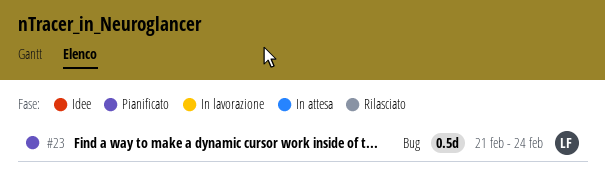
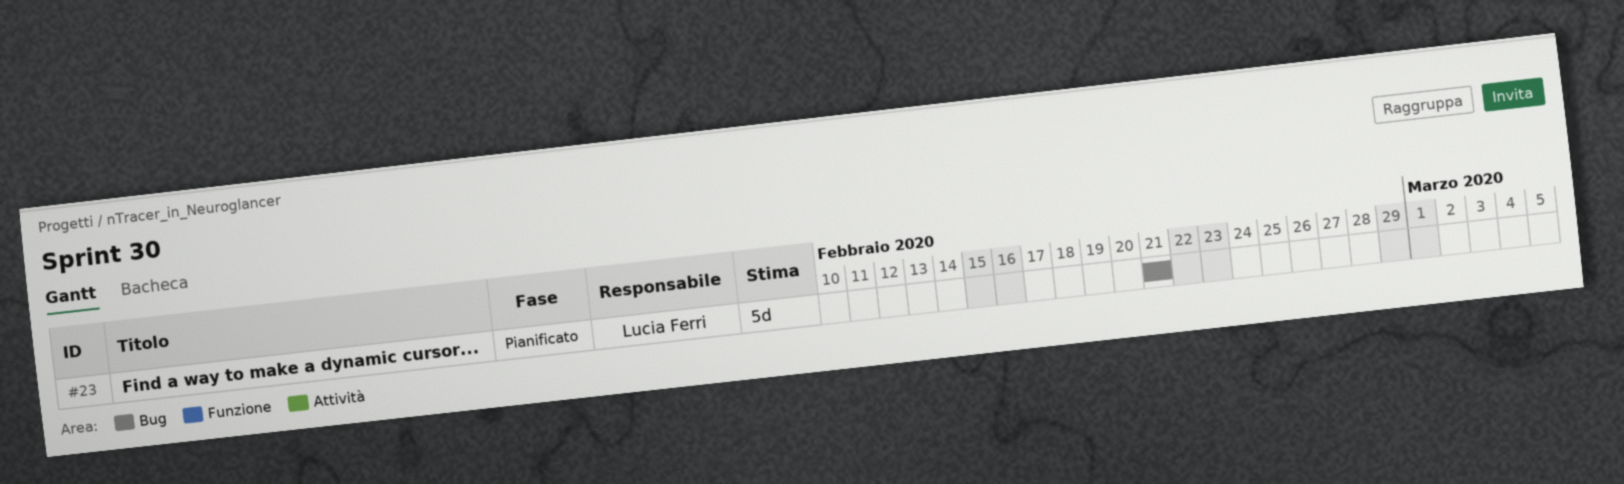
#23, estimate: 0.5d -> 5d
#23, due: Feb 24 -> Feb 21

